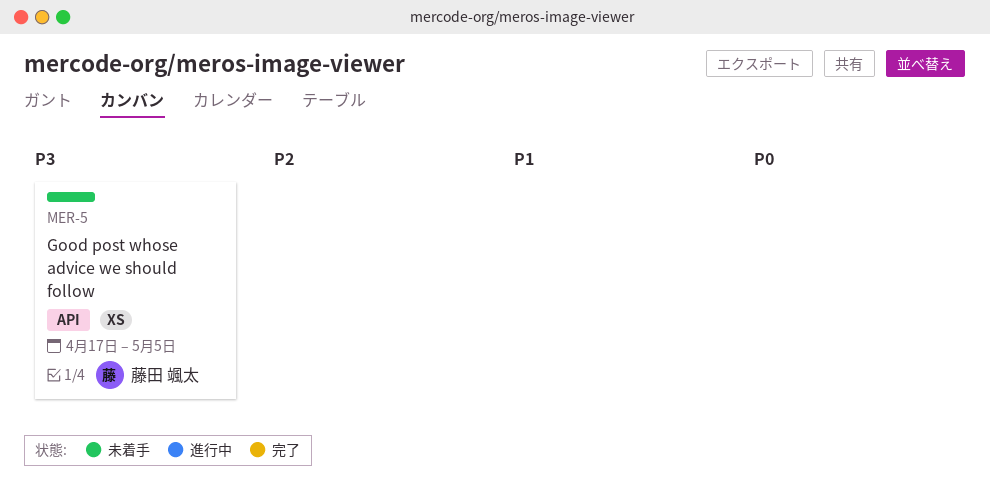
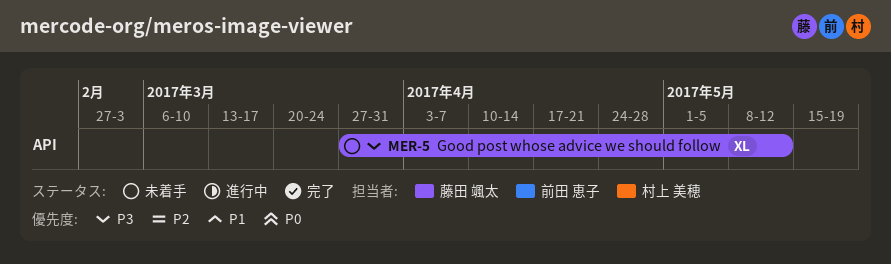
MER-5, estimate: XS -> XL
MER-5, start: Apr 17 -> Mar 27
MER-5, due: May 5 -> May 12

